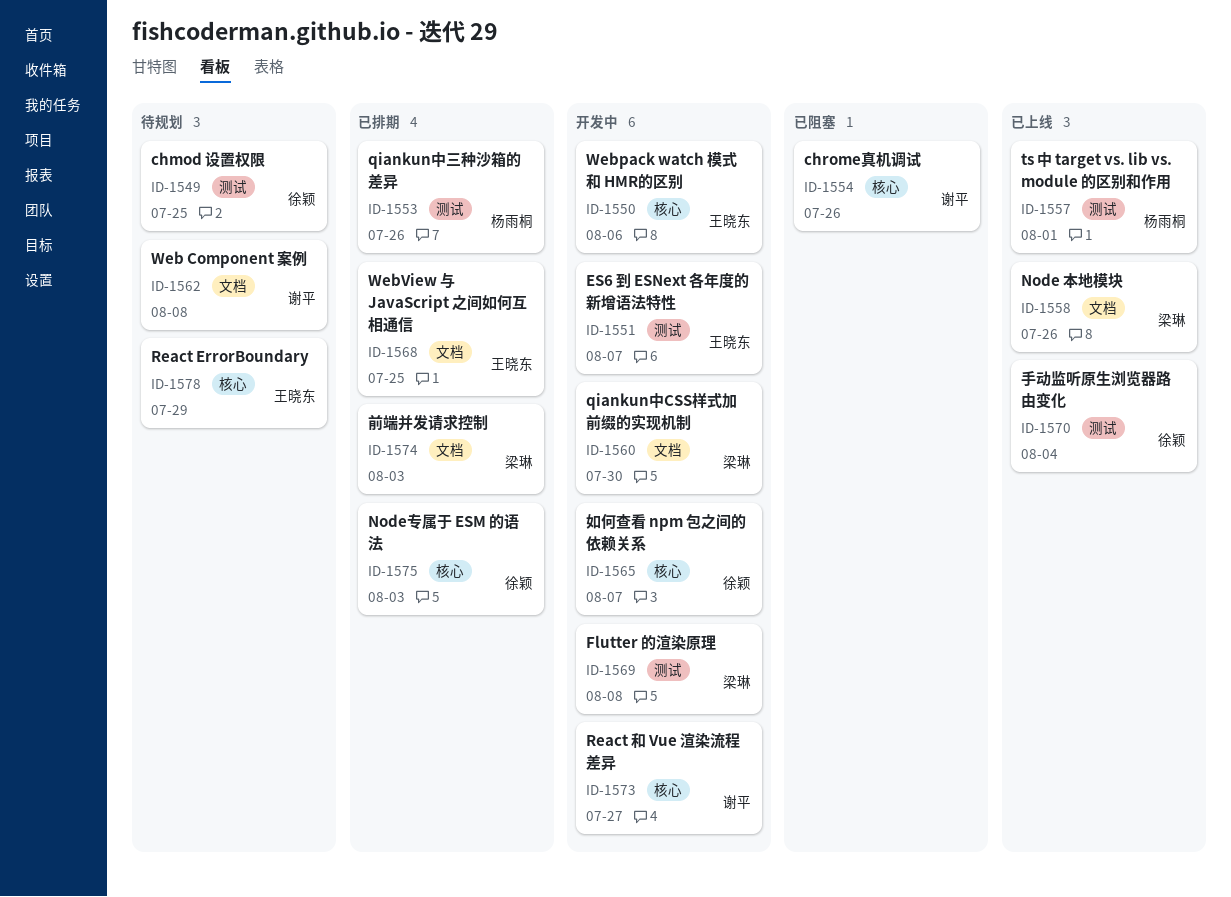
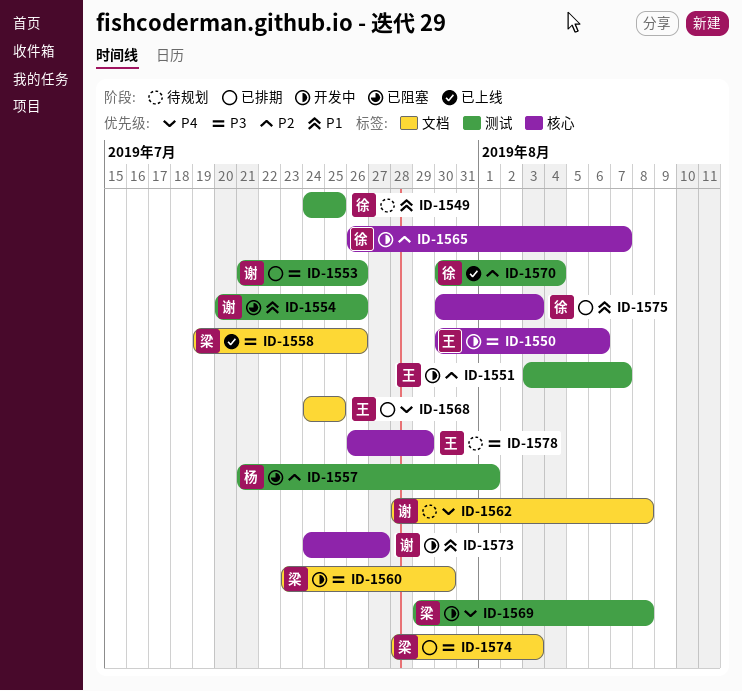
ID-1553, owner: 杨雨桐 -> 谢平
ID-1554, label: 核心 -> 测试
ID-1557, status: 已上线 -> 已阻塞

